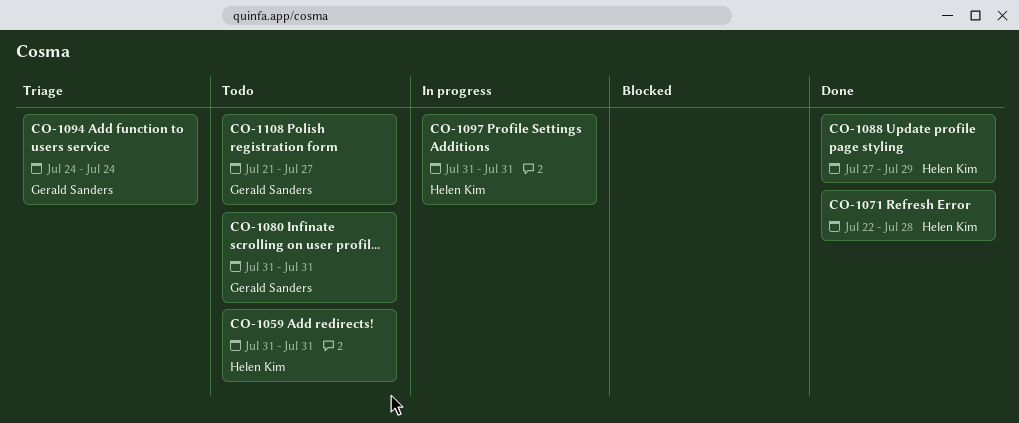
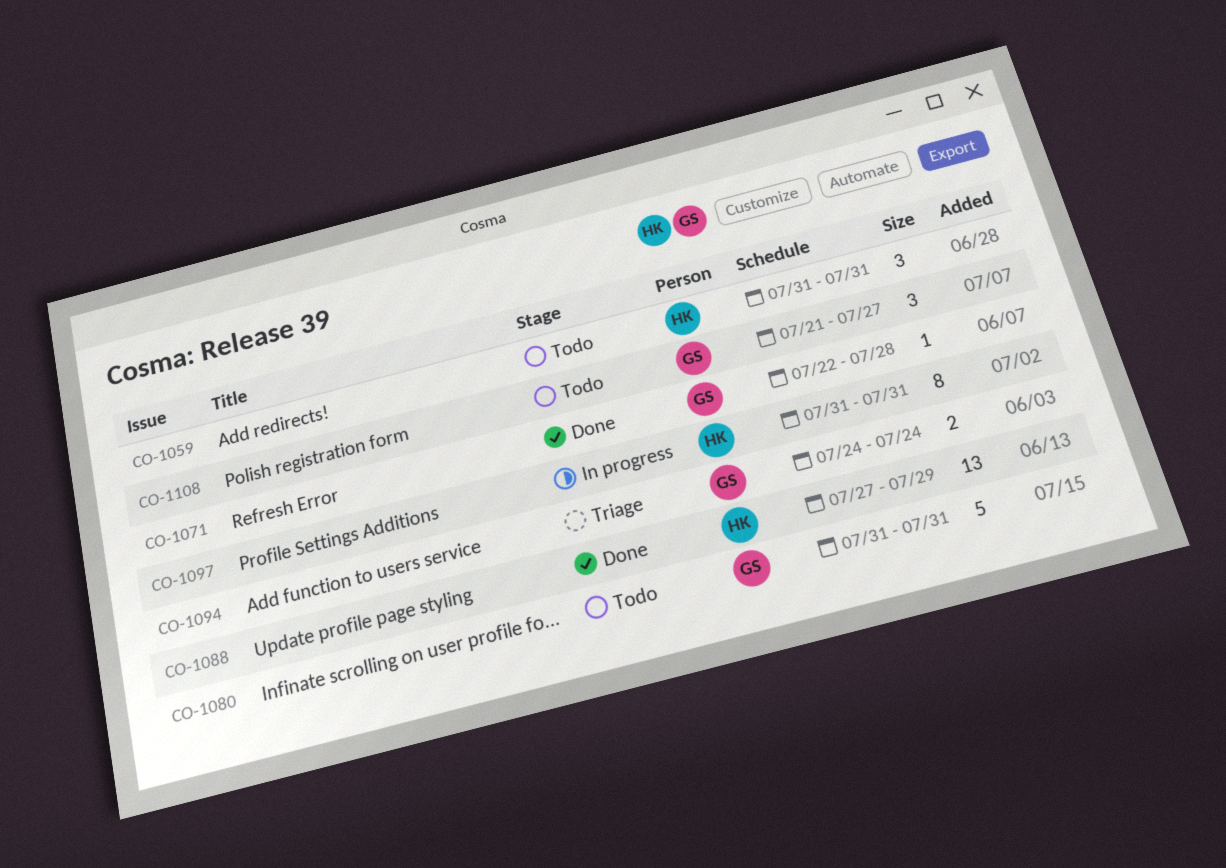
CO-1071, owner: Helen Kim -> Gerald Sanders

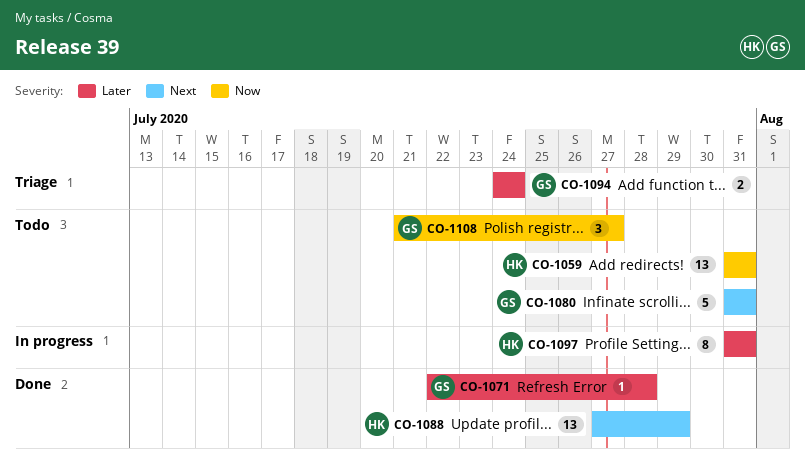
CO-1059, estimate: 3 -> 13

